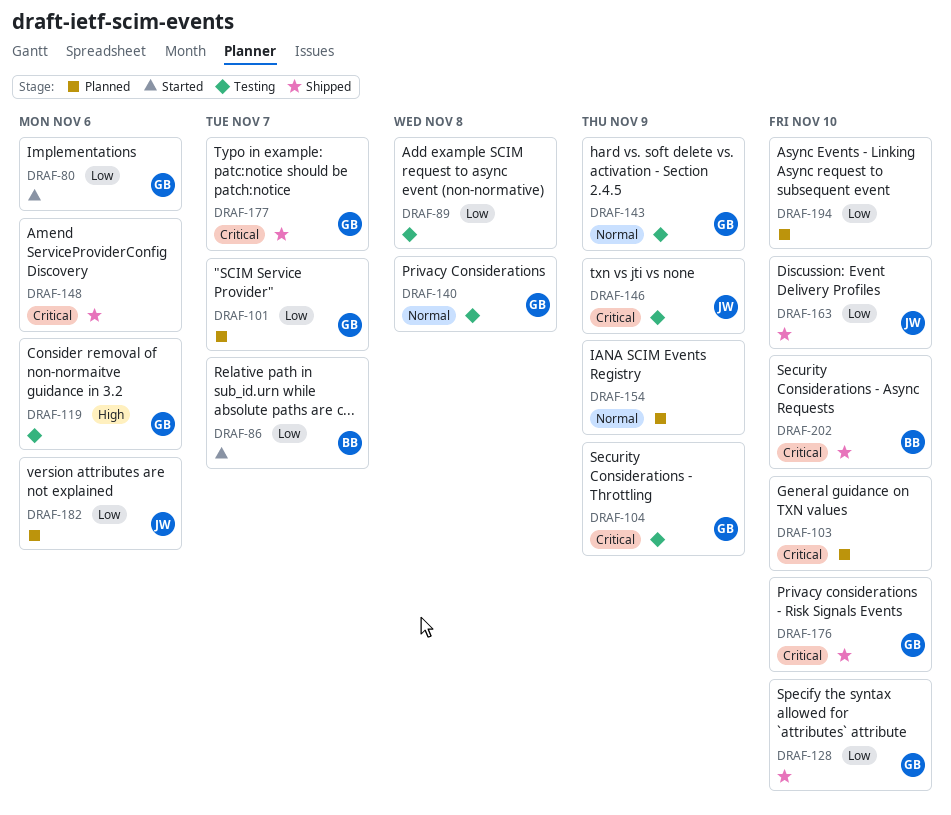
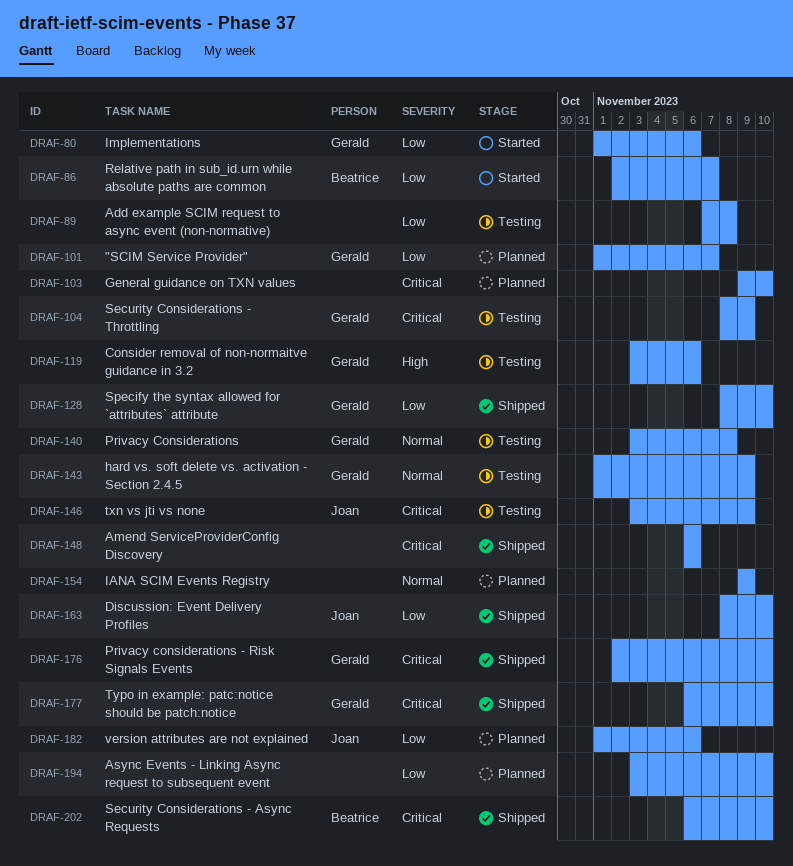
DRAF-177, due: Nov 7 -> Nov 10

